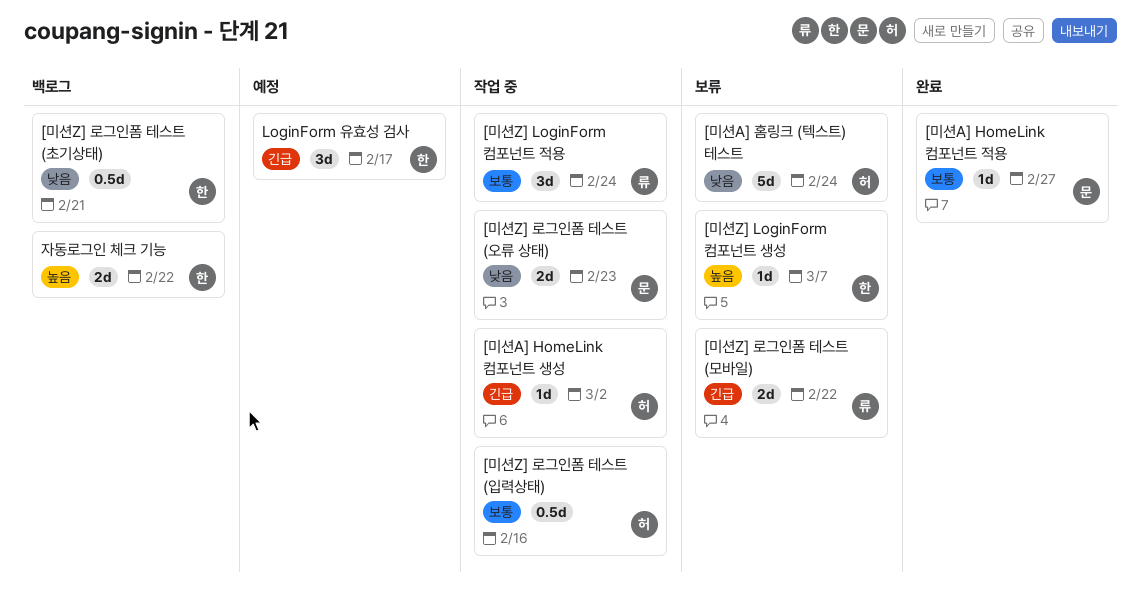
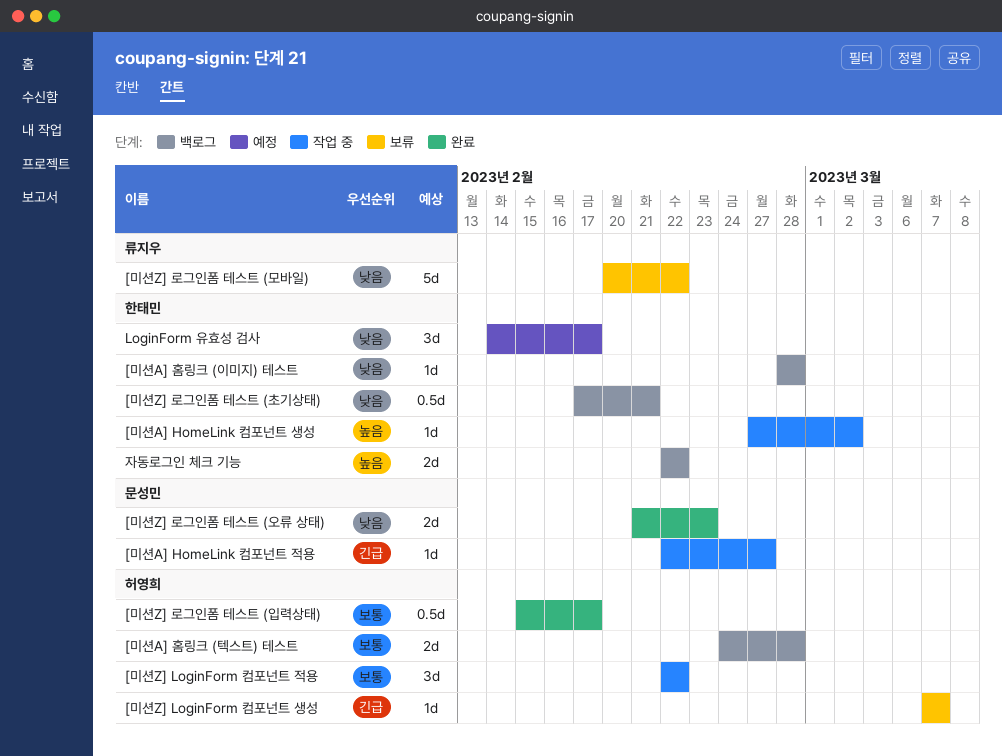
[미션A] HomeLink 컴포넌트 생성, owner: 허영희 -> 한태민
[미션A] HomeLink 컴포넌트 생성, priority: 긴급 -> 높음
[미션A] HomeLink 컴포넌트 적용, status: 완료 -> 작업 중
[미션A] HomeLink 컴포넌트 적용, priority: 보통 -> 긴급
[미션A] 홈링크 (이미지) 테스트: none -> present
[미션A] 홈링크 (텍스트) 테스트, status: 보류 -> 백로그
[미션A] 홈링크 (텍스트) 테스트, priority: 낮음 -> 보통
[미션A] 홈링크 (텍스트) 테스트, estimate: 5d -> 2d
[미션A] 홈링크 (텍스트) 테스트, due: Feb 24 -> Feb 28
[미션Z] LoginForm 컴포넌트 생성, owner: 한태민 -> 허영희
[미션Z] LoginForm 컴포넌트 생성, priority: 높음 -> 긴급
[미션Z] LoginForm 컴포넌트 적용, owner: 류지우 -> 허영희
[미션Z] LoginForm 컴포넌트 적용, due: Feb 24 -> Feb 22
[미션Z] 로그인폼 테스트 (모바일), priority: 긴급 -> 낮음
[미션Z] 로그인폼 테스트 (모바일), estimate: 2d -> 5d
[미션Z] 로그인폼 테스트 (오류 상태), status: 작업 중 -> 완료
[미션Z] 로그인폼 테스트 (입력상태), status: 작업 중 -> 완료
[미션Z] 로그인폼 테스트 (입력상태), due: Feb 16 -> Feb 17
LoginForm 유효성 검사, priority: 긴급 -> 낮음

